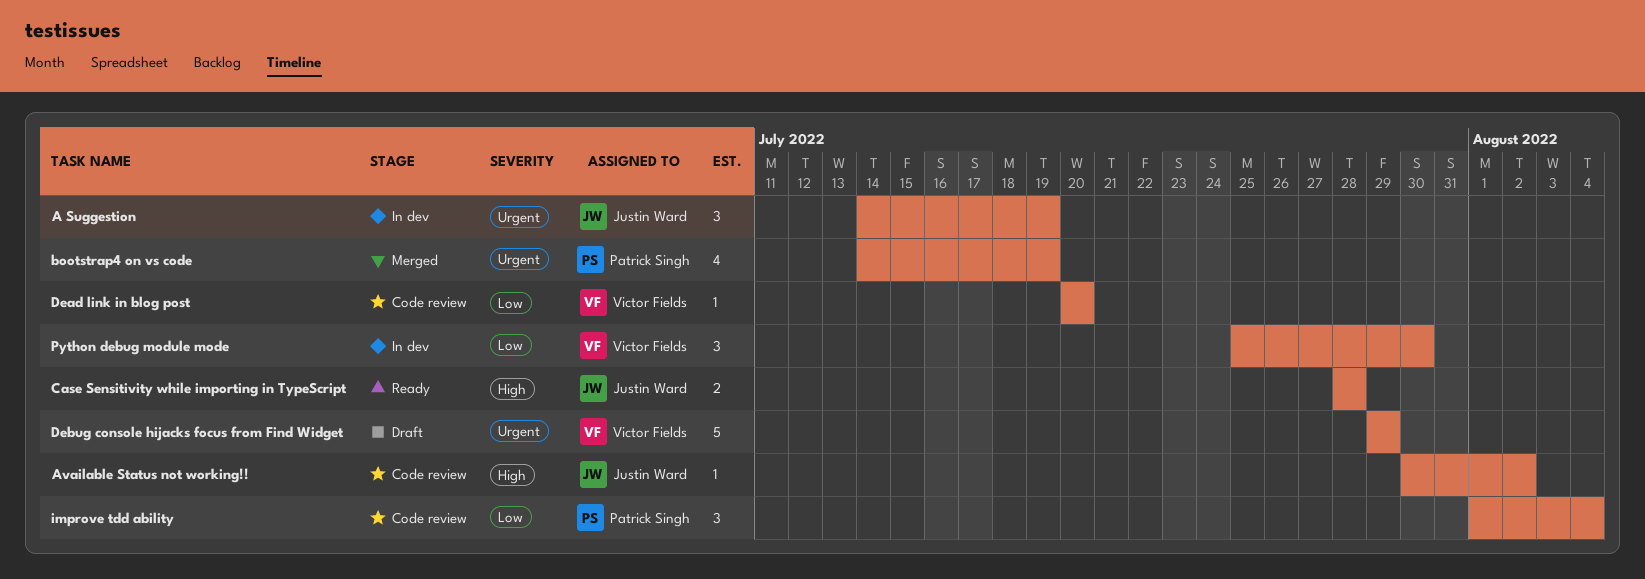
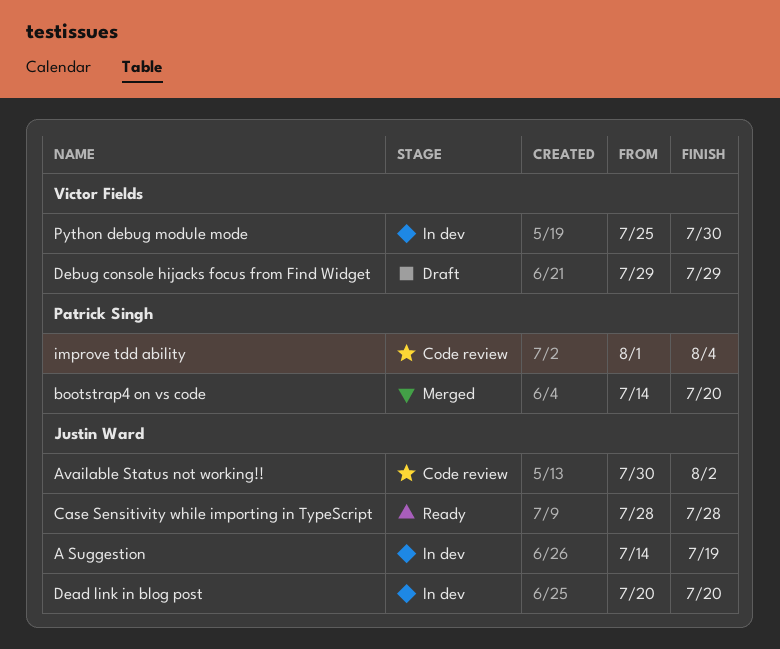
bootstrap4 on vs code, due: Jul 19 -> Jul 20
Dead link in blog post, status: Code review -> In dev
Dead link in blog post, owner: Victor Fields -> Justin Ward

